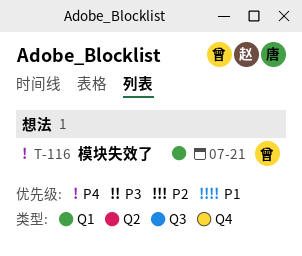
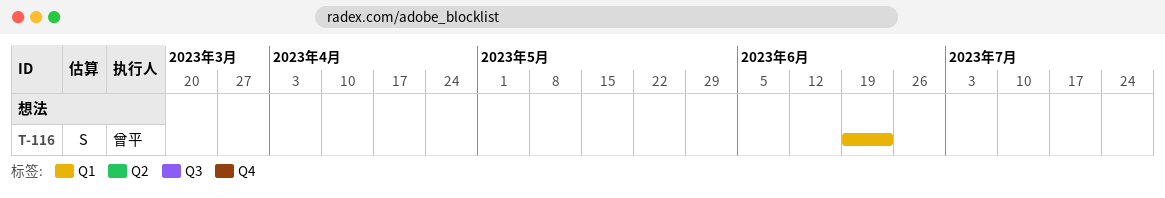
T-116, due: Jul 21 -> Jun 23

